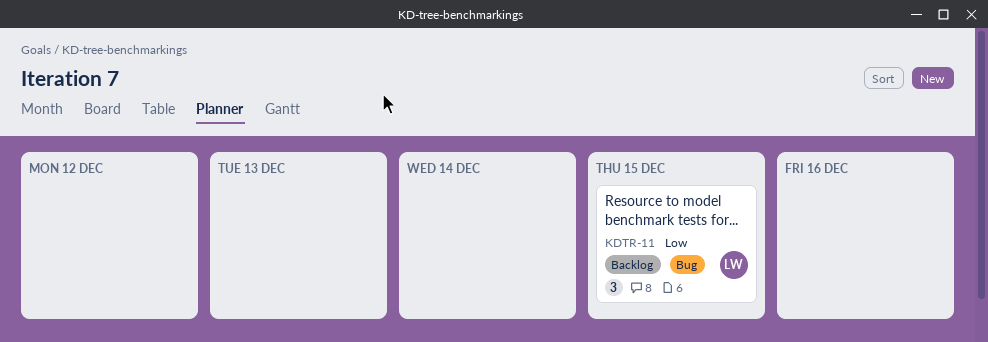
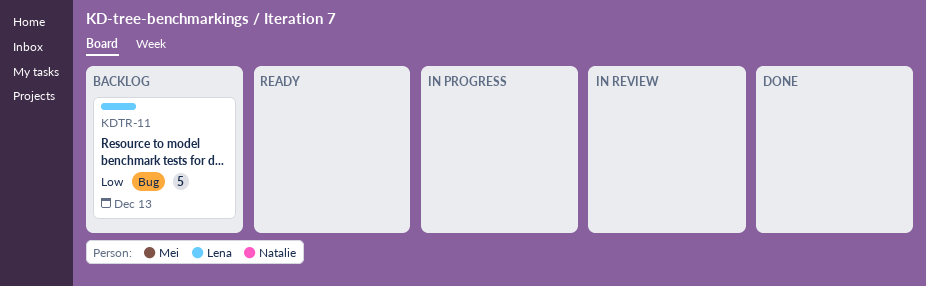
KDTR-11, estimate: 3 -> 5
KDTR-11, due: Dec 15 -> Dec 13

